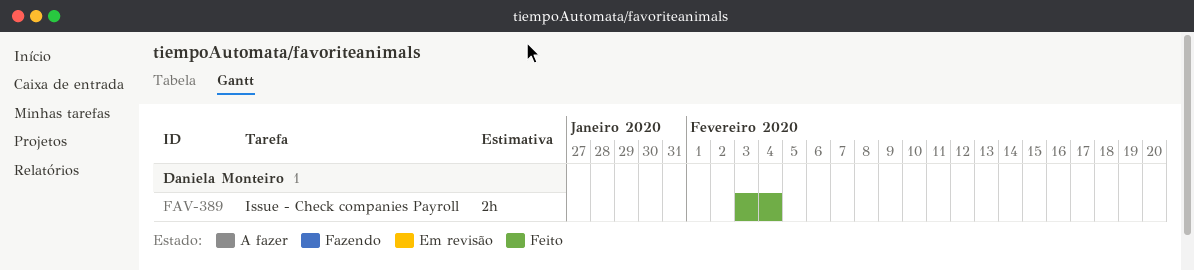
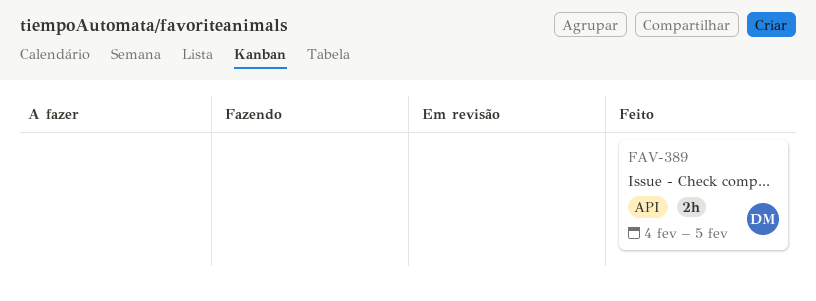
FAV-389, start: Feb 3 -> Feb 4
FAV-389, due: Feb 4 -> Feb 5

